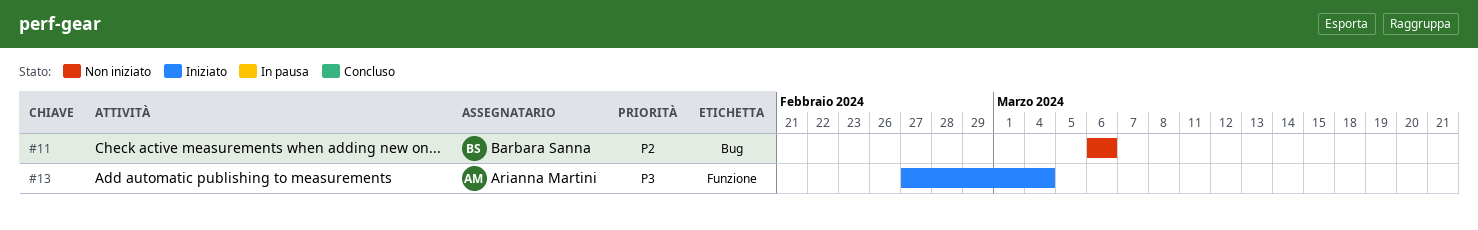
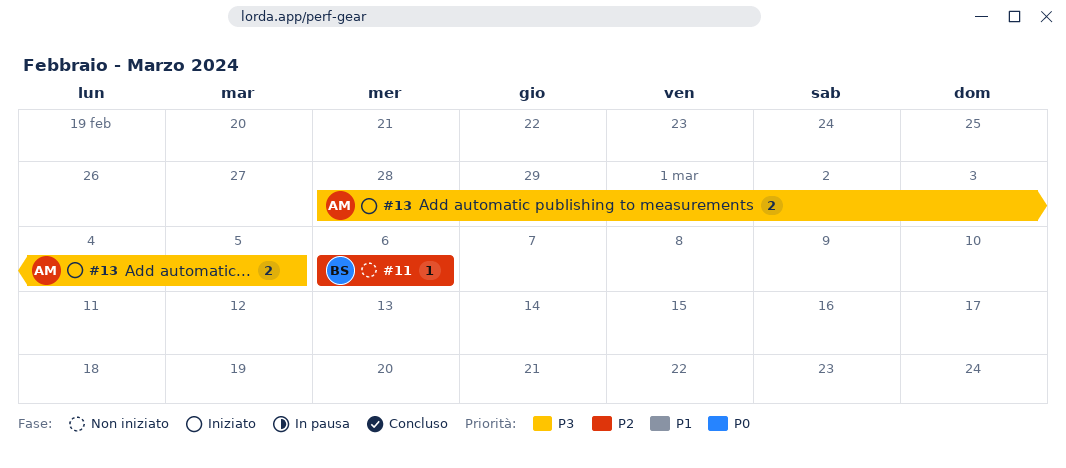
#13, start: Feb 27 -> Feb 28
#13, due: Mar 4 -> Mar 5

